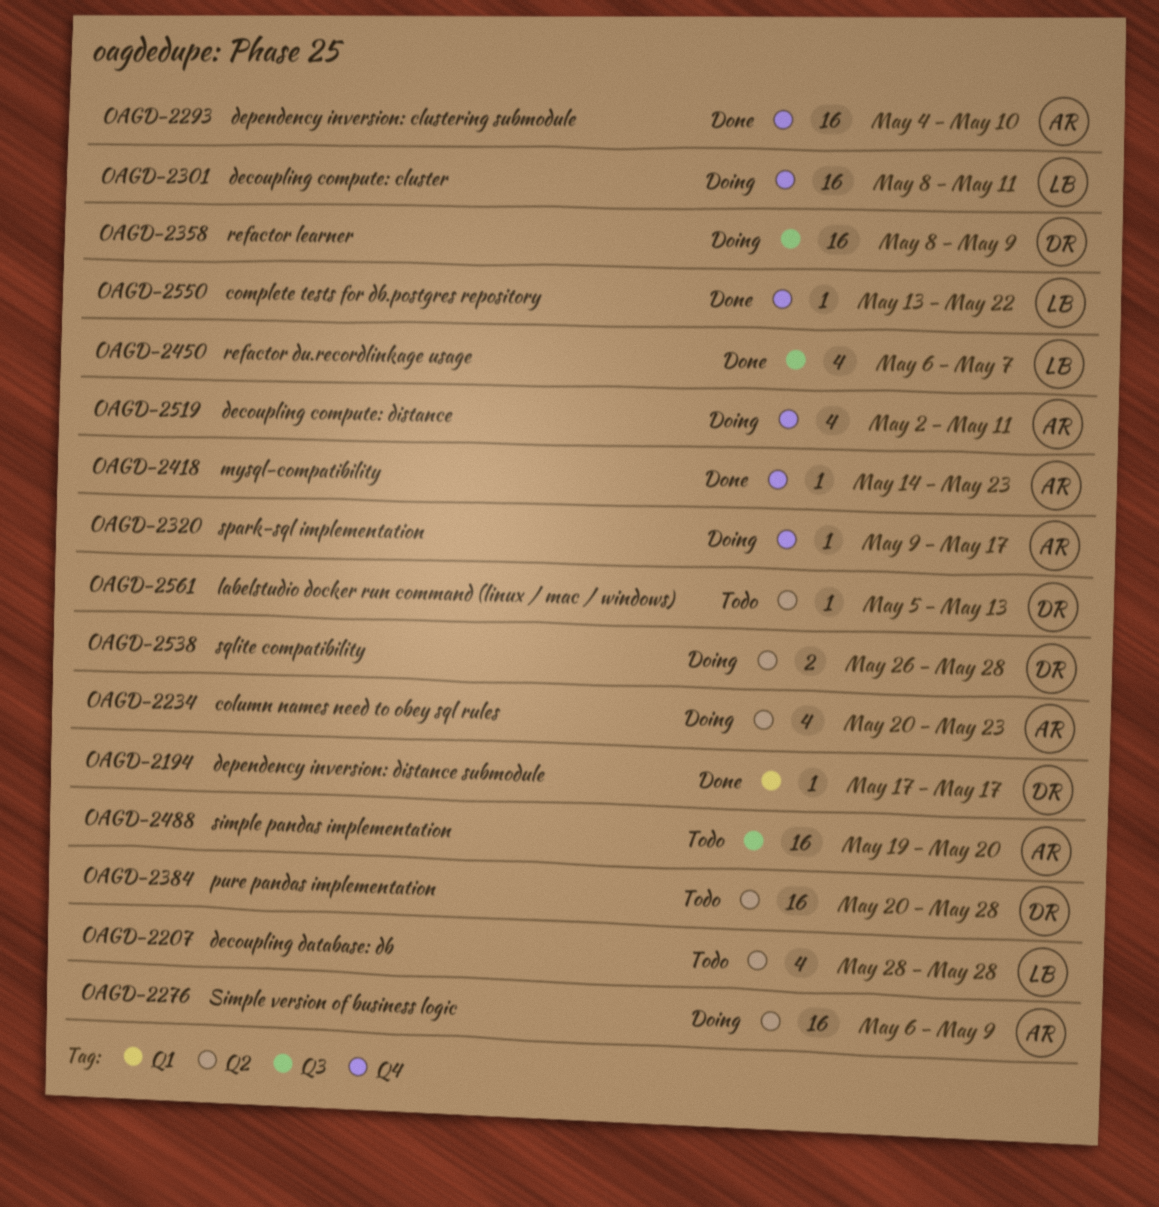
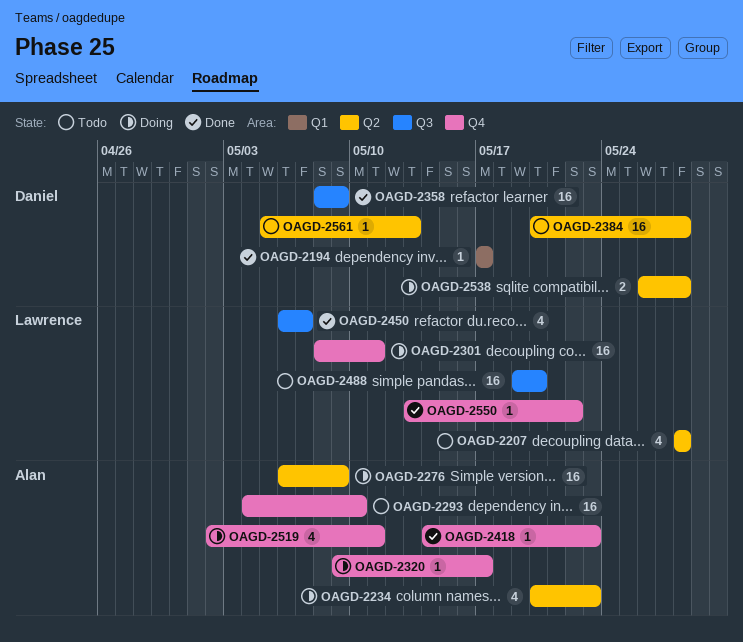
OAGD-2293, status: Done -> Todo
OAGD-2358, status: Doing -> Done
OAGD-2488, owner: Alan -> Lawrence

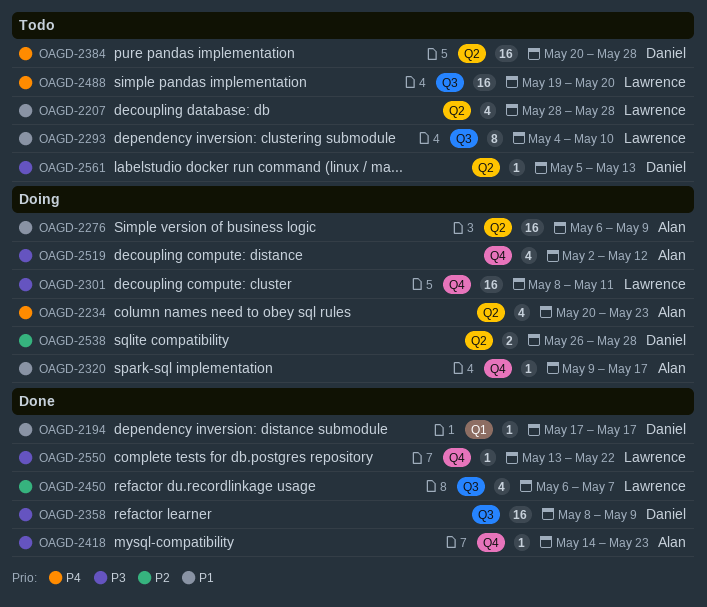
OAGD-2293, owner: Alan -> Lawrence
OAGD-2293, label: Q4 -> Q3
OAGD-2293, estimate: 16 -> 8
OAGD-2519, due: May 11 -> May 12

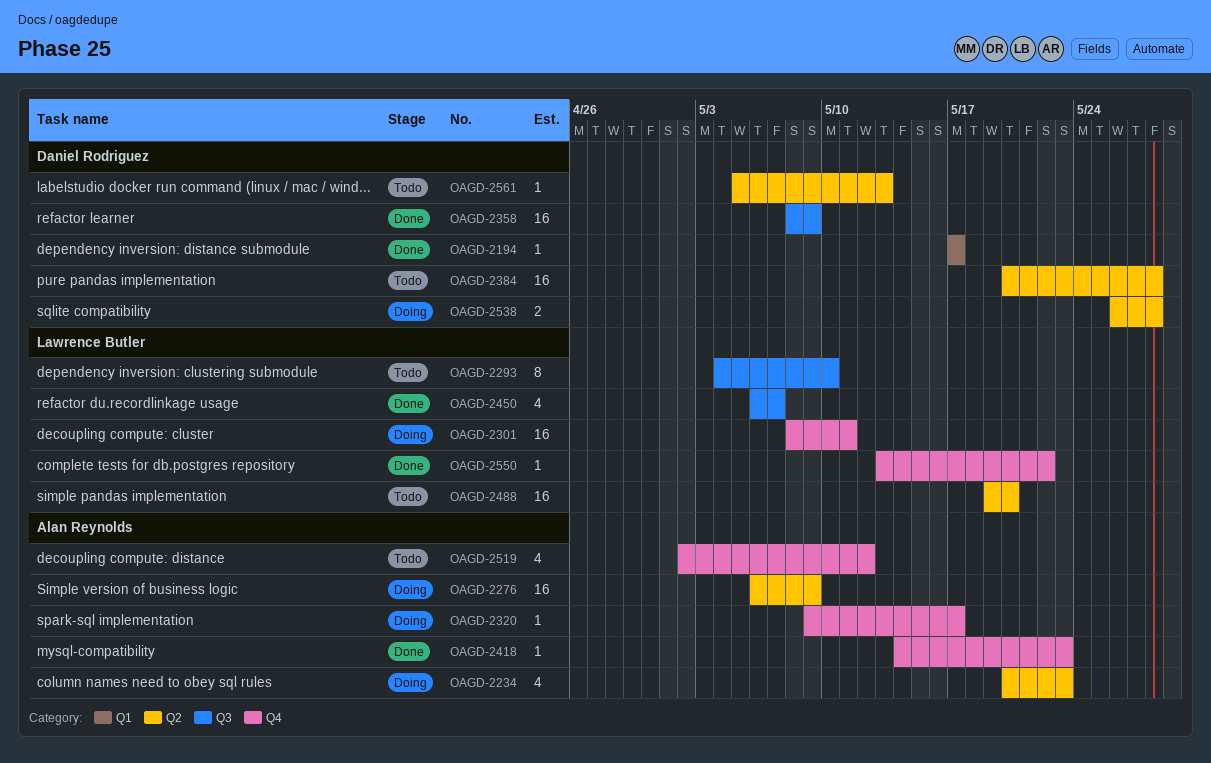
OAGD-2207: present -> none
OAGD-2488, label: Q3 -> Q2
OAGD-2519, status: Doing -> Todo

